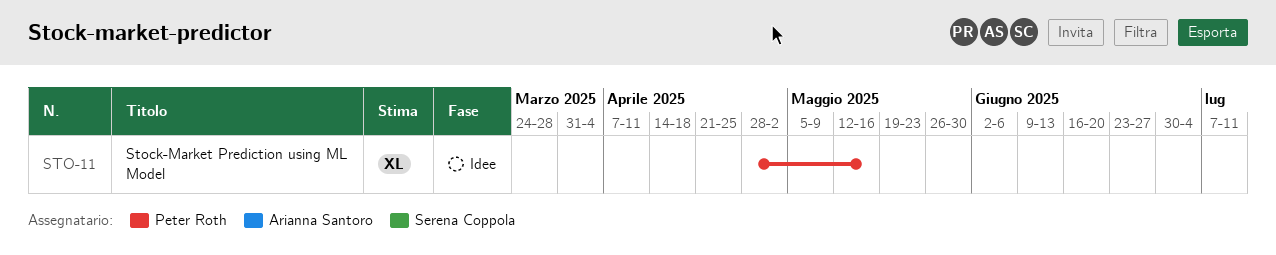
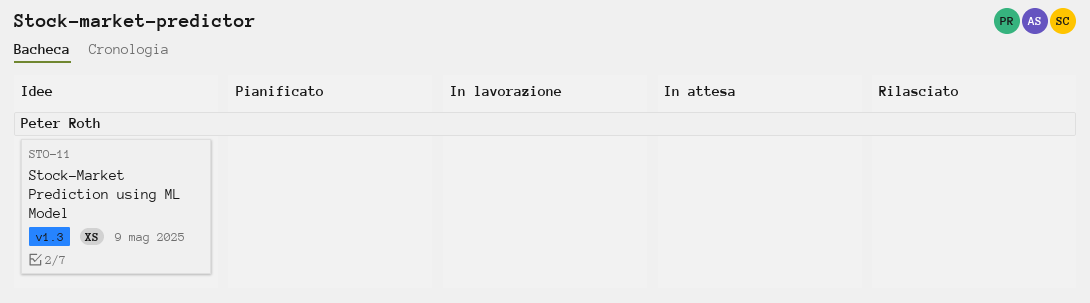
STO-11, estimate: XL -> XS
STO-11, due: May 16 -> May 9

